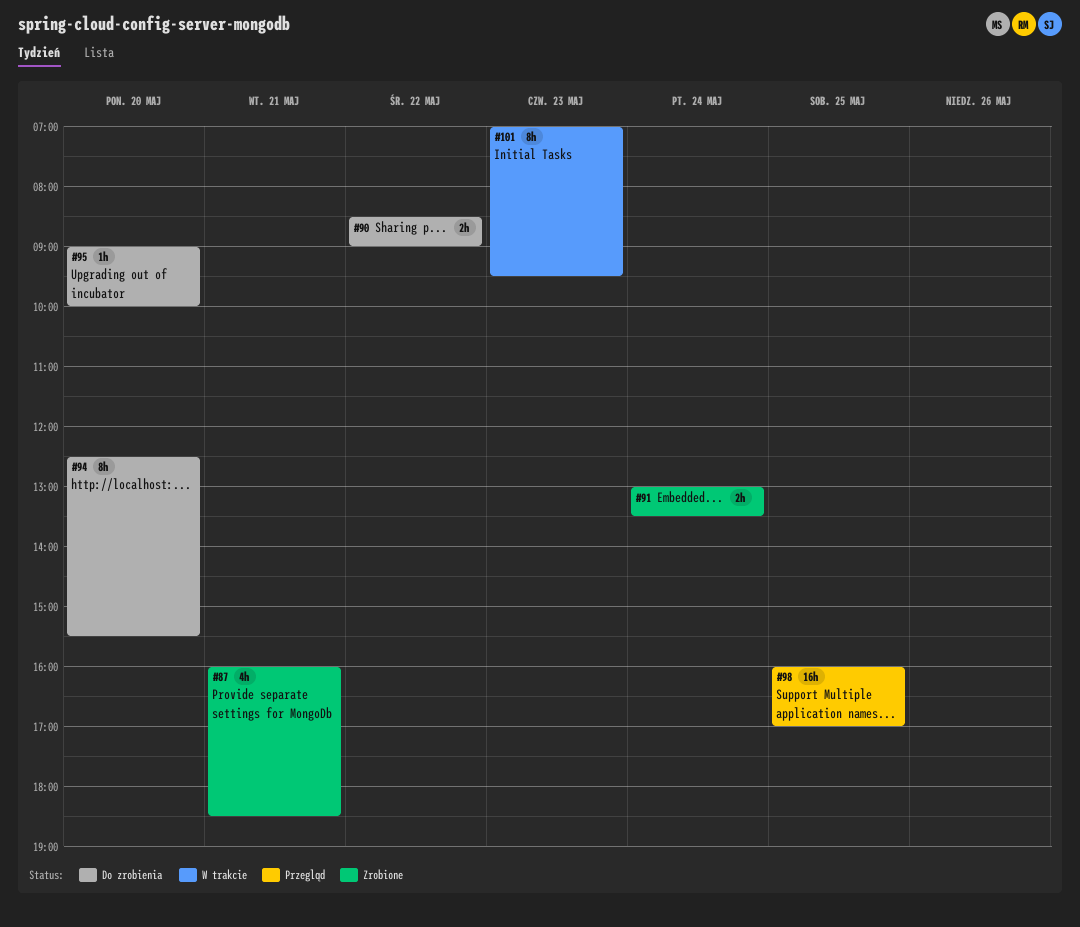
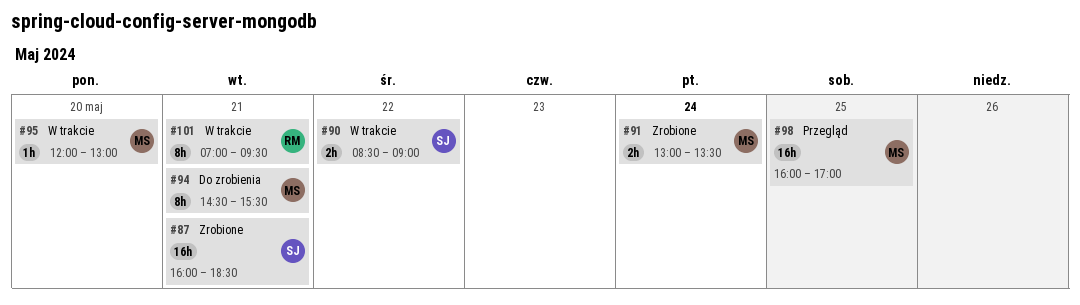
#87, estimate: 4h -> 16h
#90, status: Do zrobienia -> W trakcie
#94, day: May 20 -> May 21
#94, begins: 12:30 -> 14:30
#95, status: Do zrobienia -> W trakcie
#95, begins: 09:00 -> 12:00
#95, ends: 10:00 -> 13:00
#101, day: May 23 -> May 21

